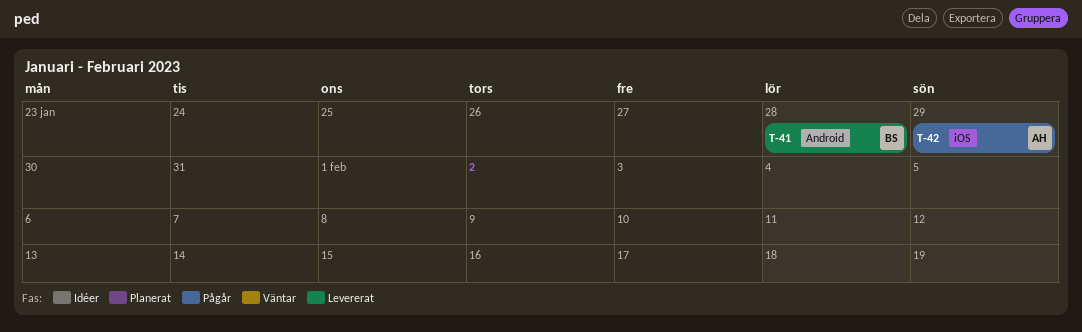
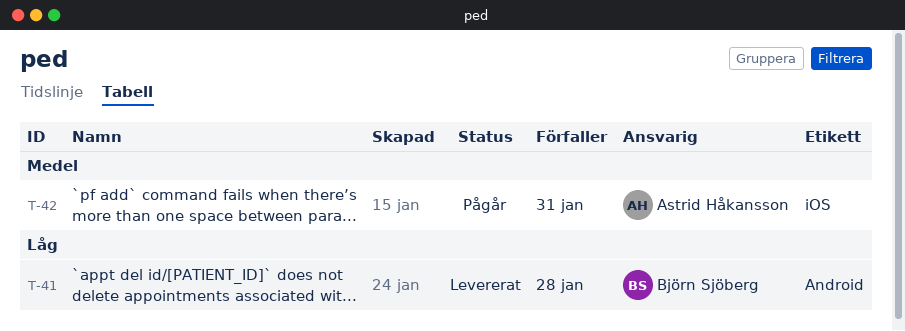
T-42, due: Jan 29 -> Jan 31

